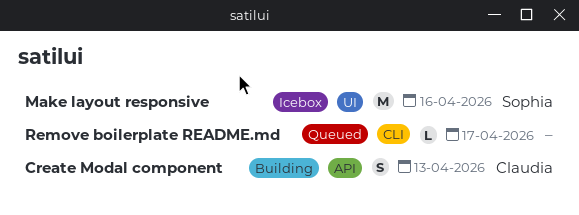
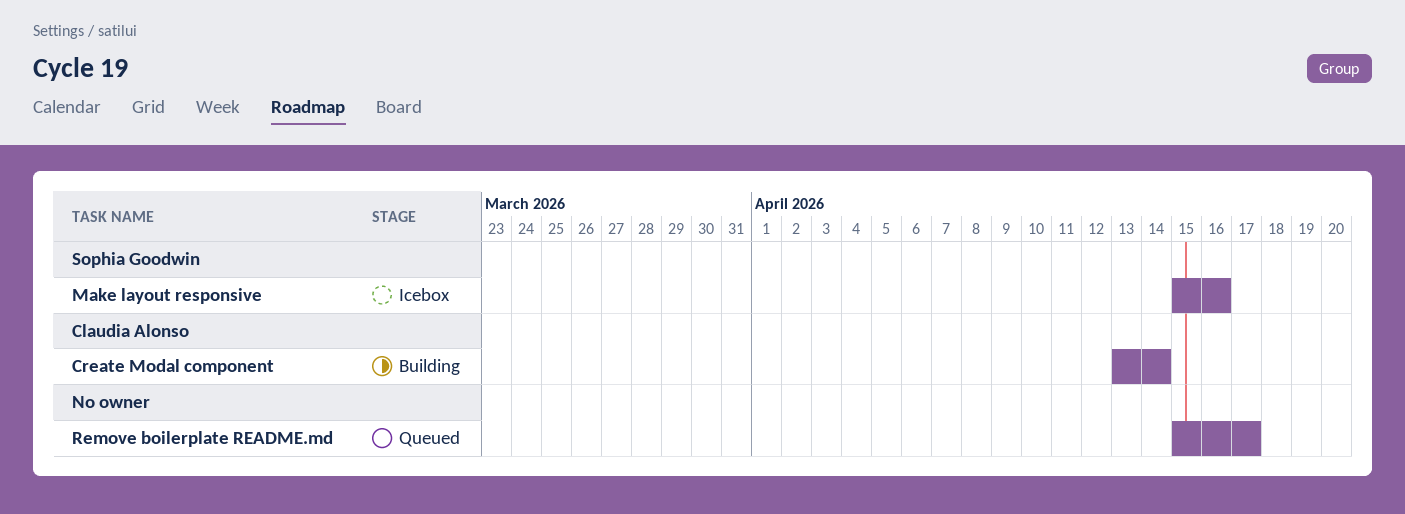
Create Modal component, due: Apr 13 -> Apr 14

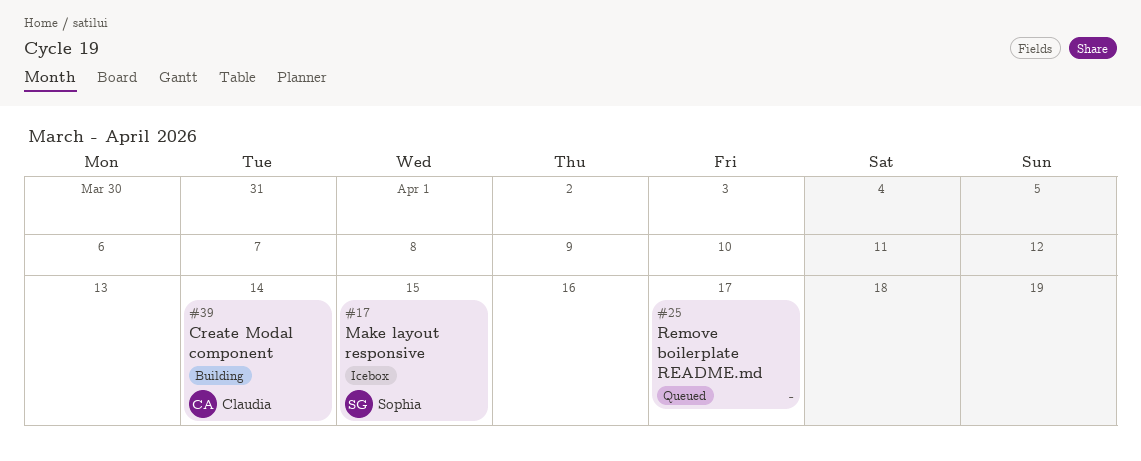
Make layout responsive, due: Apr 16 -> Apr 15

